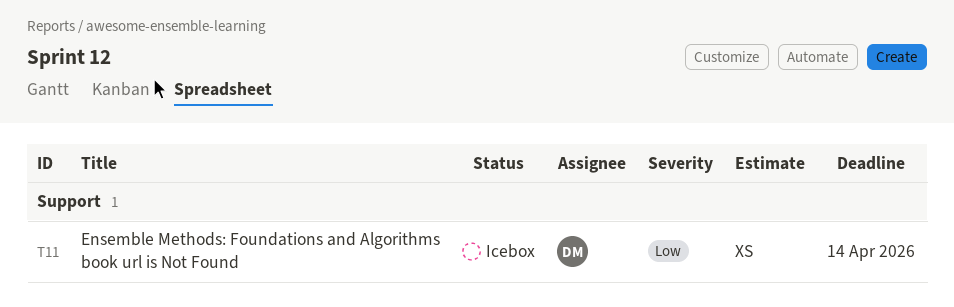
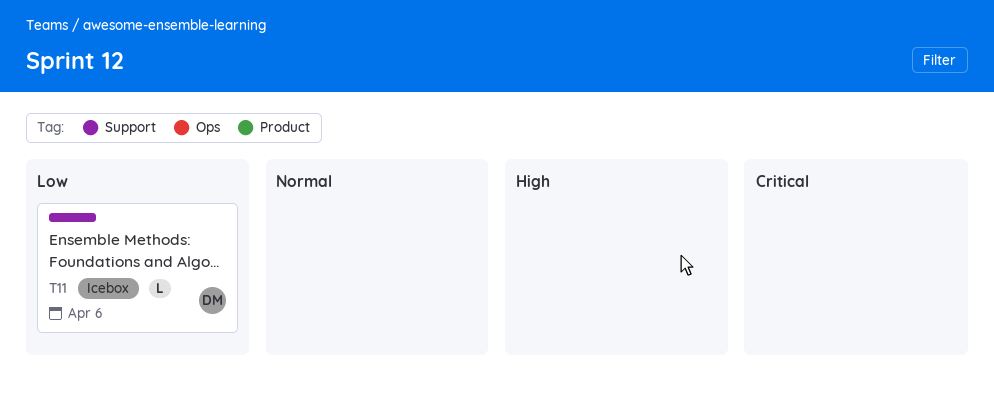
T11, estimate: XS -> L
T11, due: Apr 14 -> Apr 6

